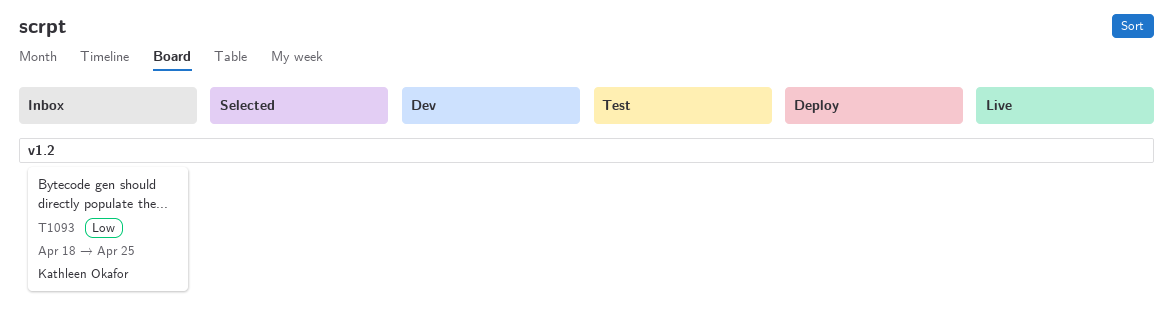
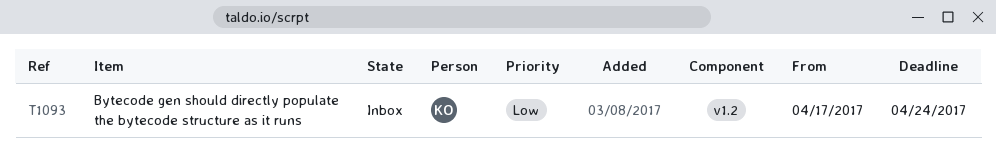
T1093, start: Apr 18 -> Apr 17
T1093, due: Apr 25 -> Apr 24

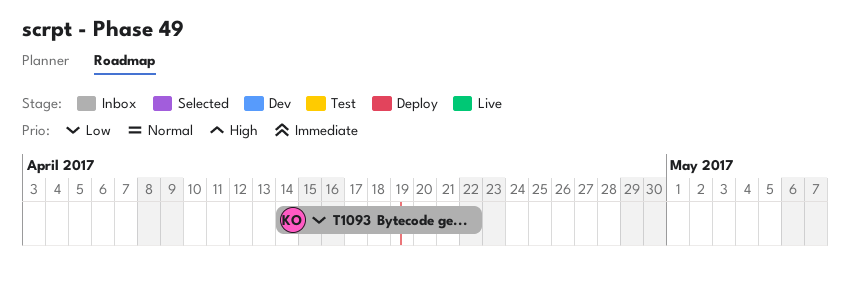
T1093, start: Apr 17 -> Apr 14
T1093, due: Apr 24 -> Apr 22

